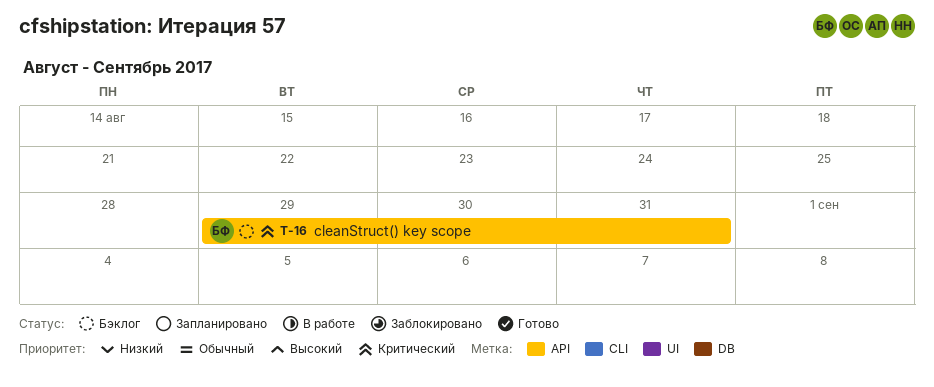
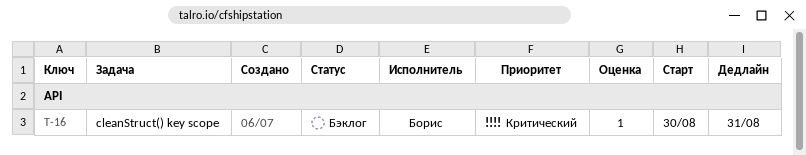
T-16, start: Aug 29 -> Aug 30

